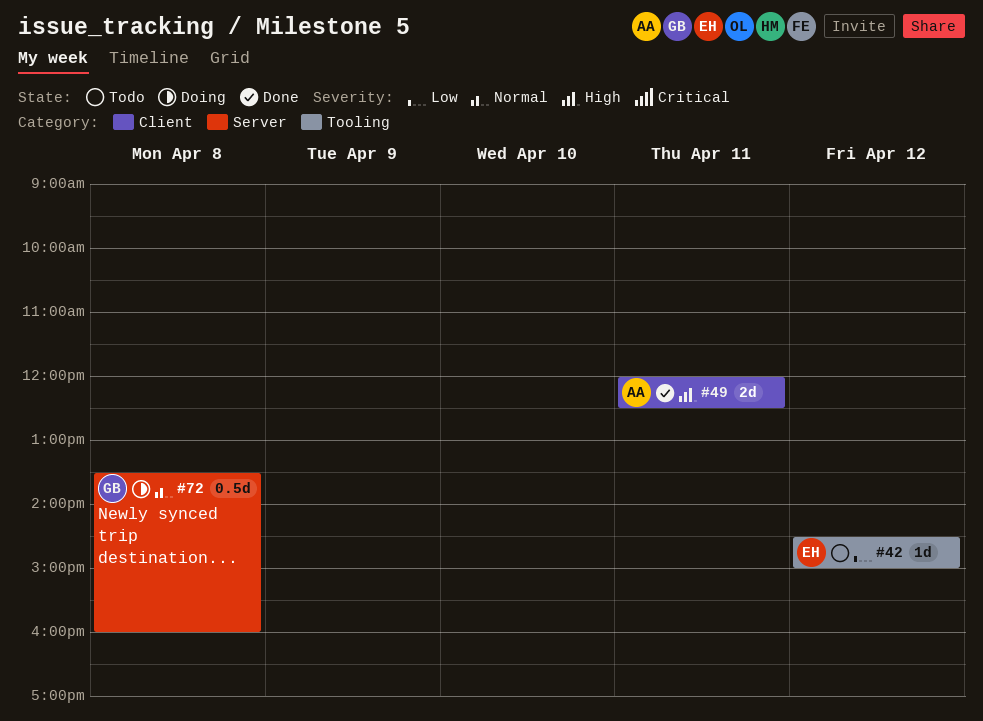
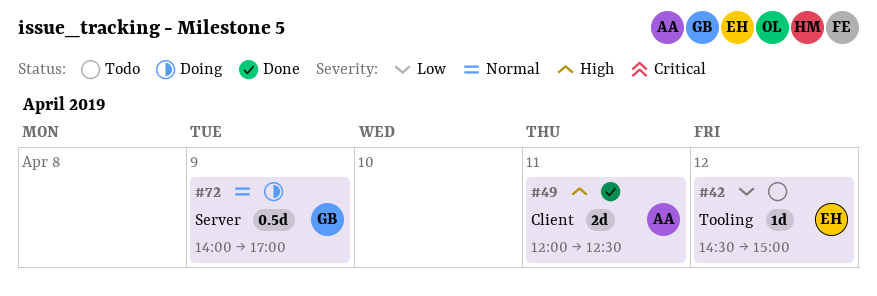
#72, day: Apr 8 -> Apr 9
#72, begins: 13:30 -> 14:00
#72, ends: 16:00 -> 17:00

